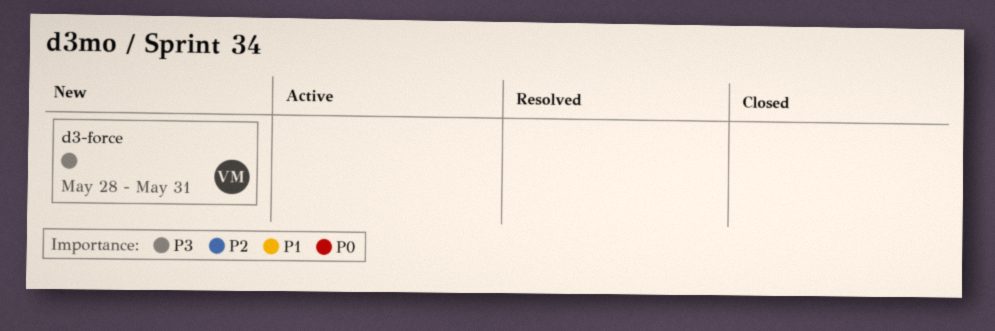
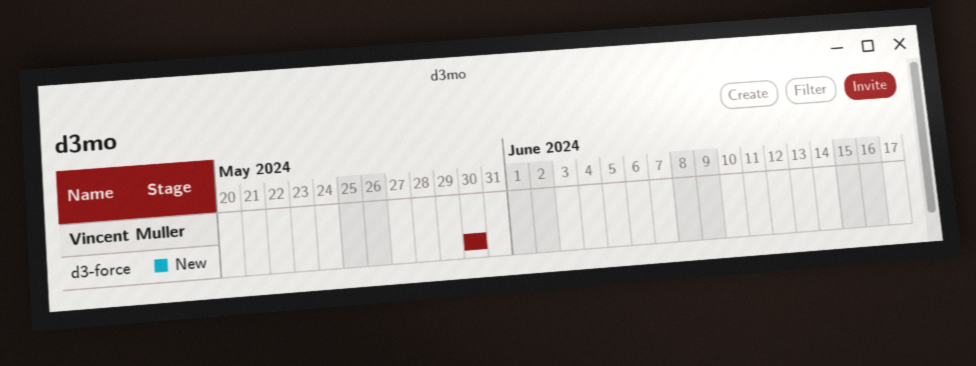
d3-force, start: May 28 -> May 30
d3-force, due: May 31 -> May 30

